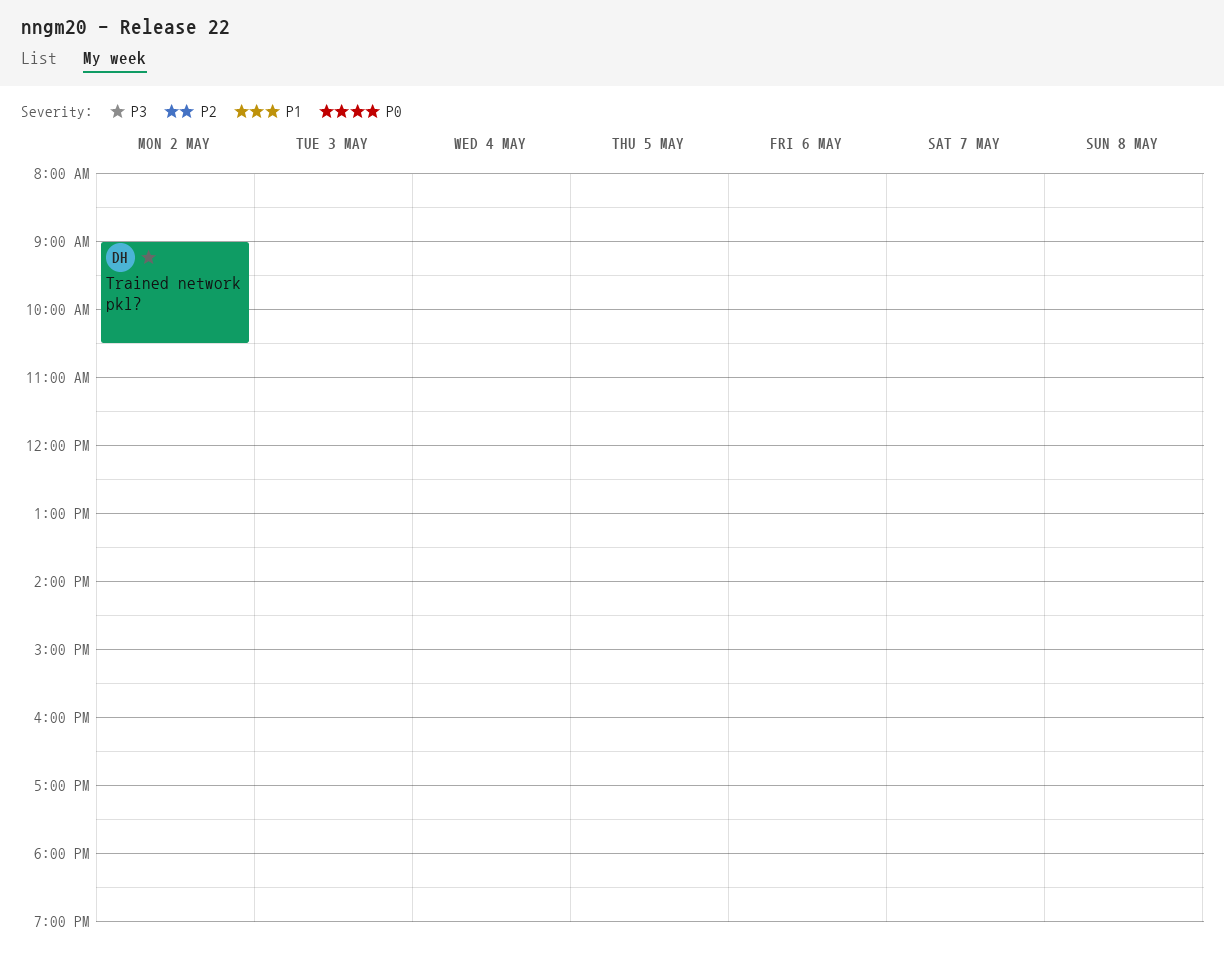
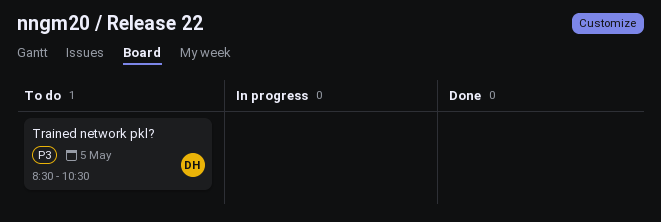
Trained network pkl?, day: May 2 -> May 5
Trained network pkl?, begins: 09:00 -> 08:30

